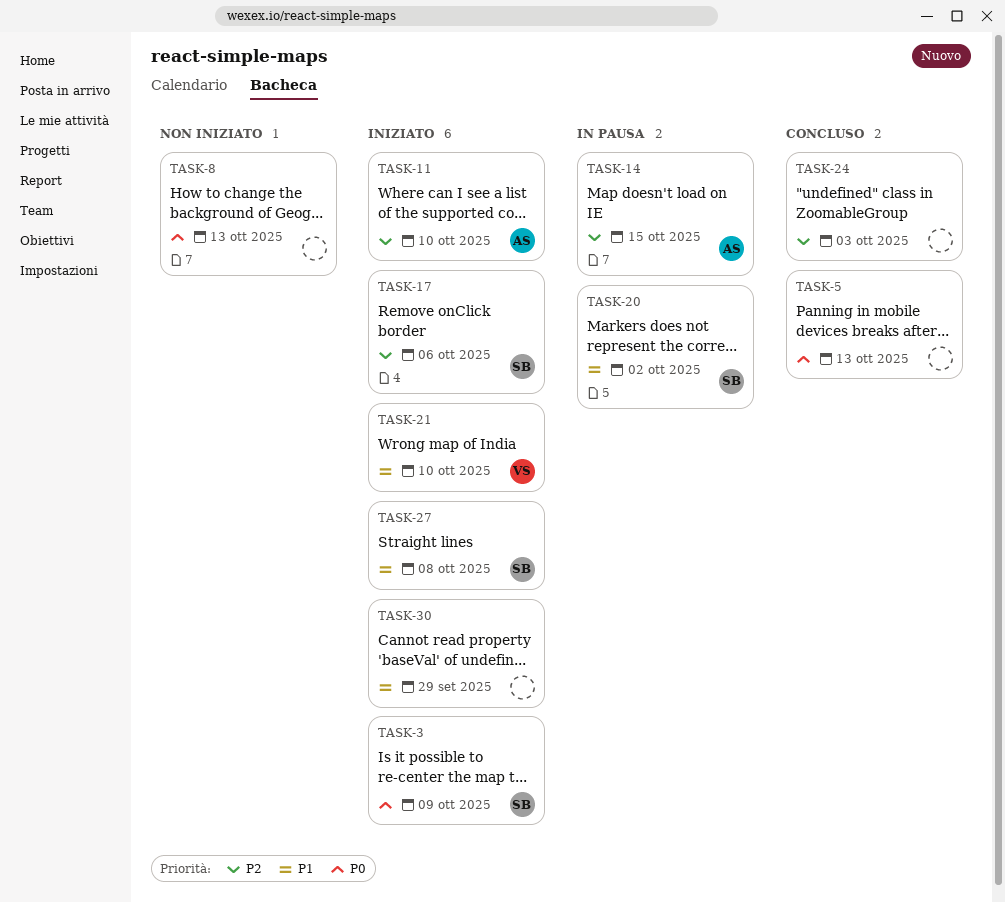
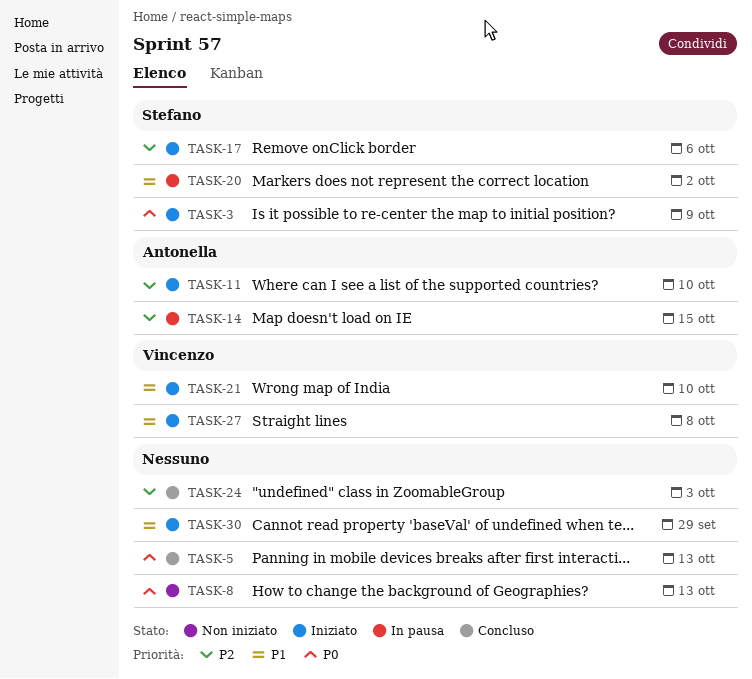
TASK-27, owner: Stefano -> Vincenzo

